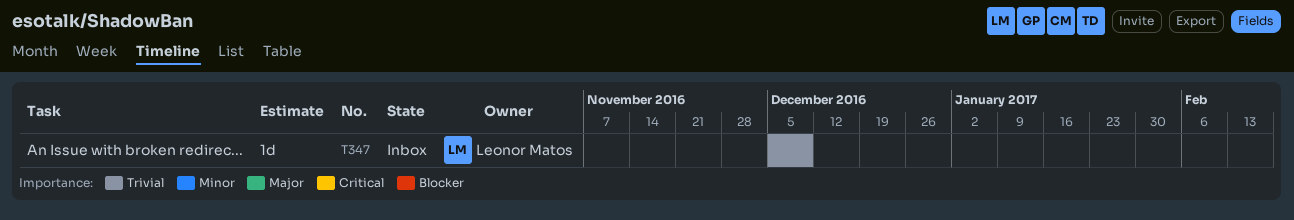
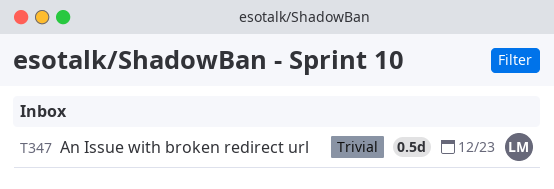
T347, estimate: 1d -> 0.5d
T347, due: Dec 9 -> Dec 23

